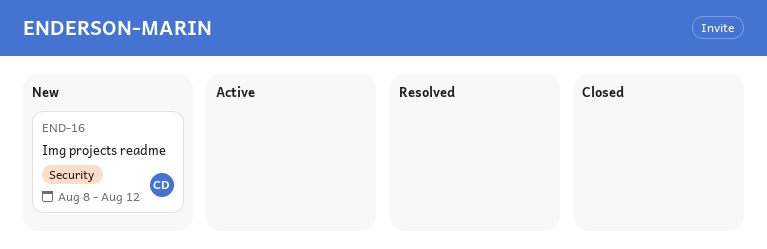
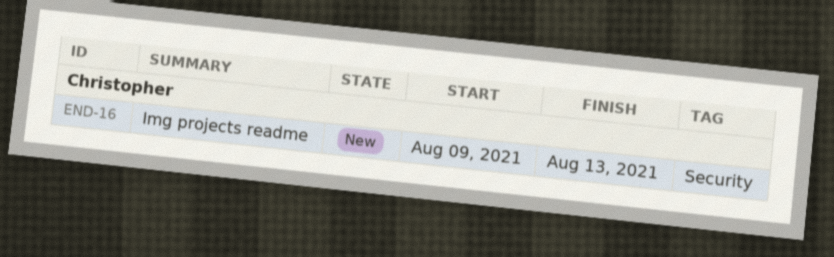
END-16, start: Aug 8 -> Aug 9
END-16, due: Aug 12 -> Aug 13

